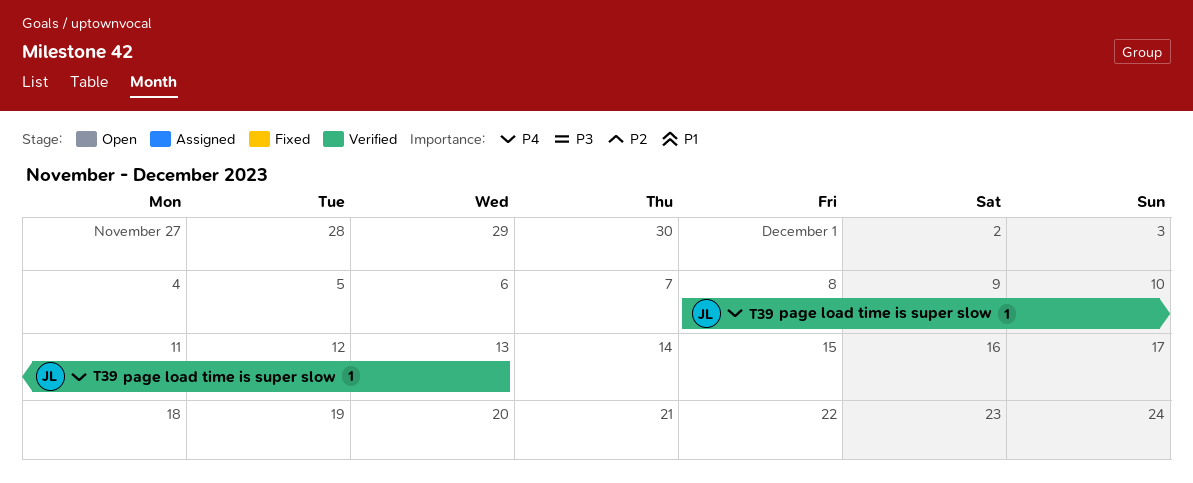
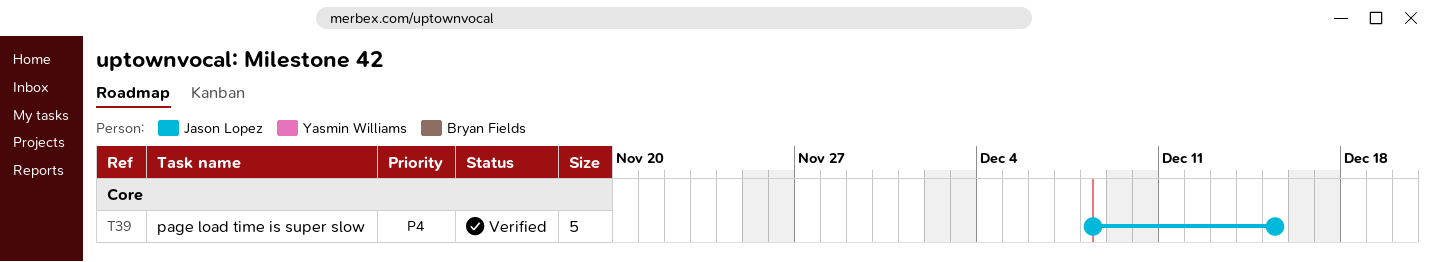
T39, estimate: 1 -> 5
T39, due: Dec 13 -> Dec 15

